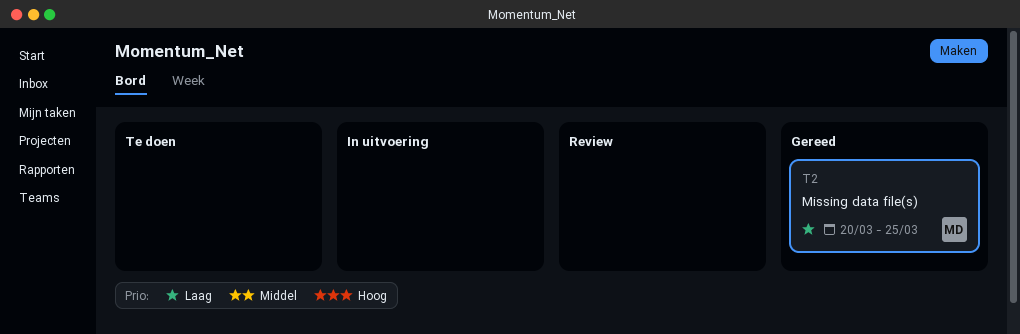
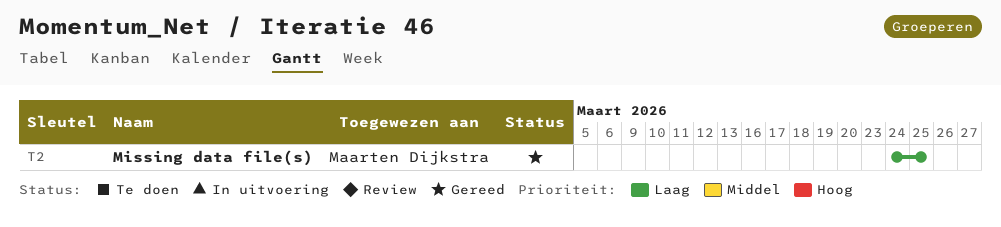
T2, start: Mar 20 -> Mar 24

